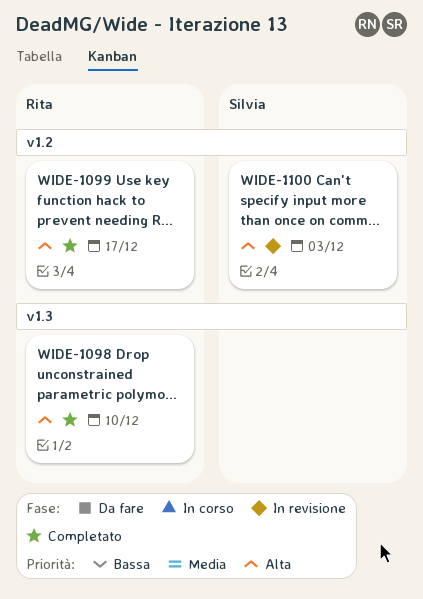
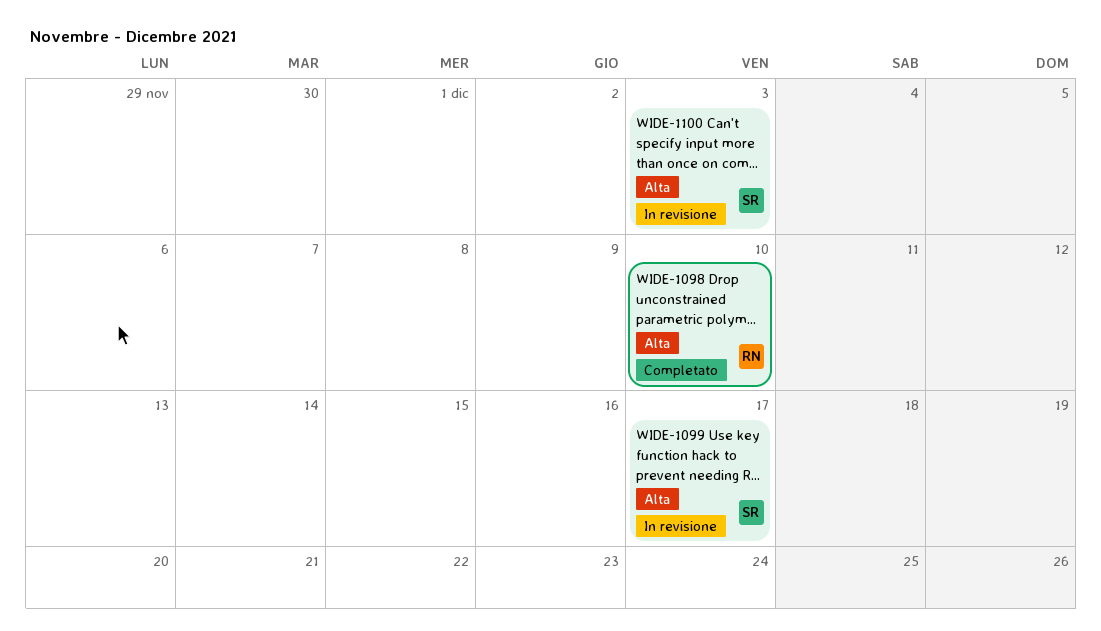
WIDE-1099, status: Completato -> In revisione
WIDE-1099, owner: Rita -> Silvia

